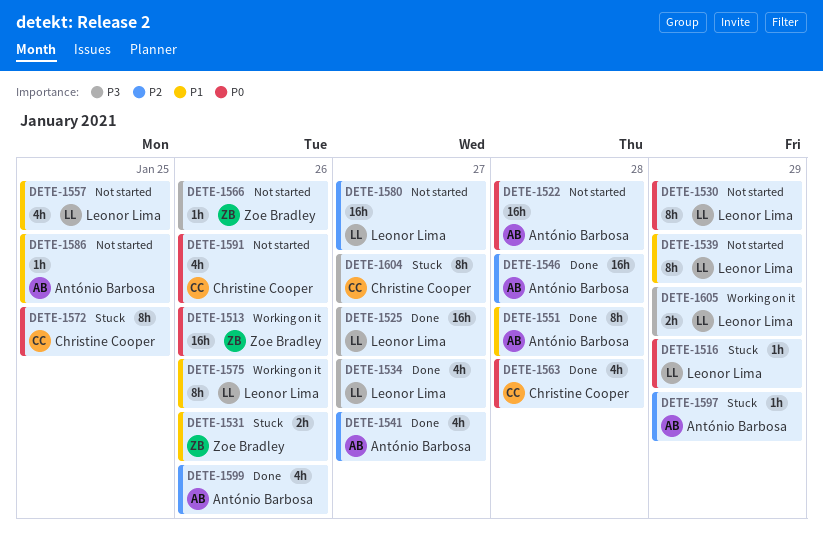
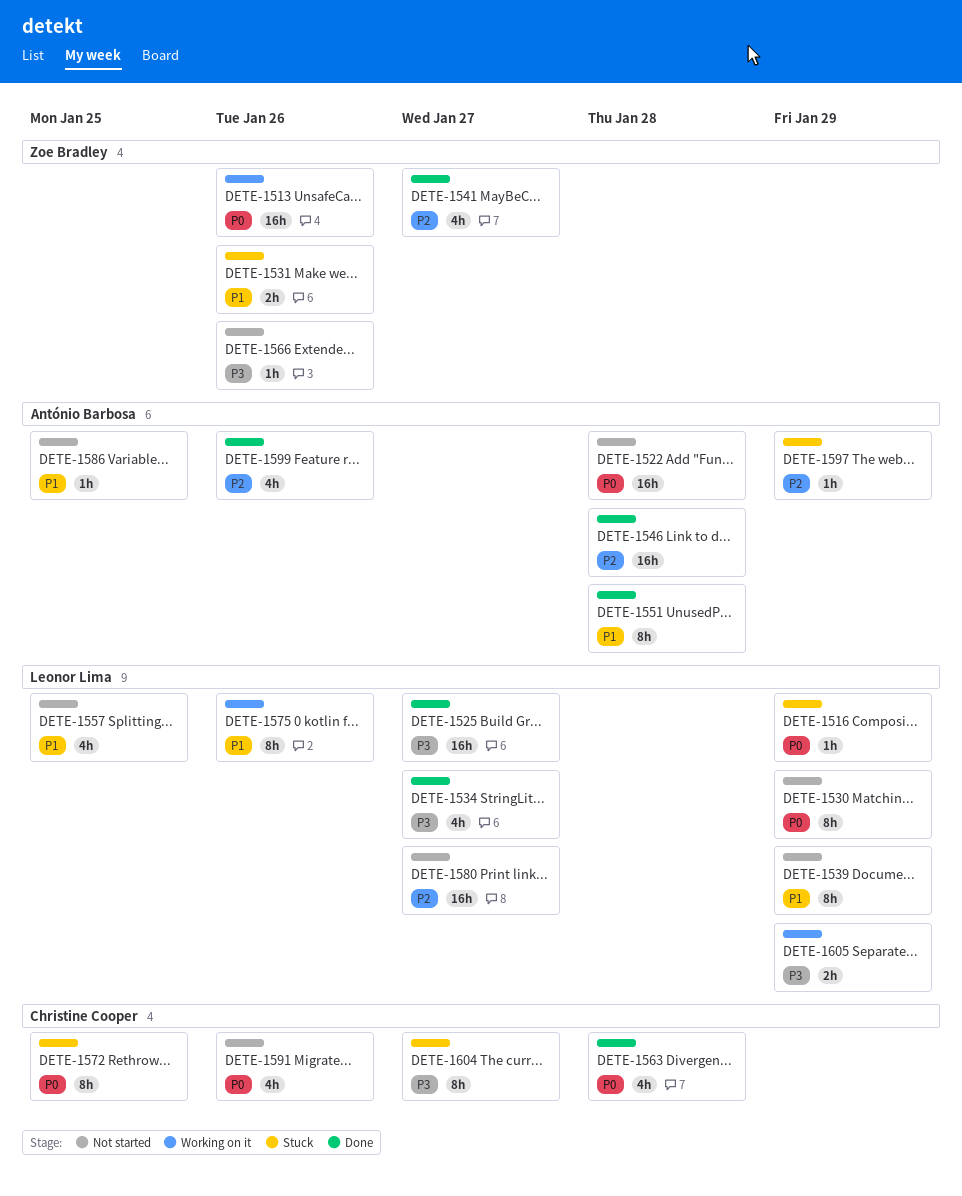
DETE-1541, owner: António Barbosa -> Zoe Bradley

